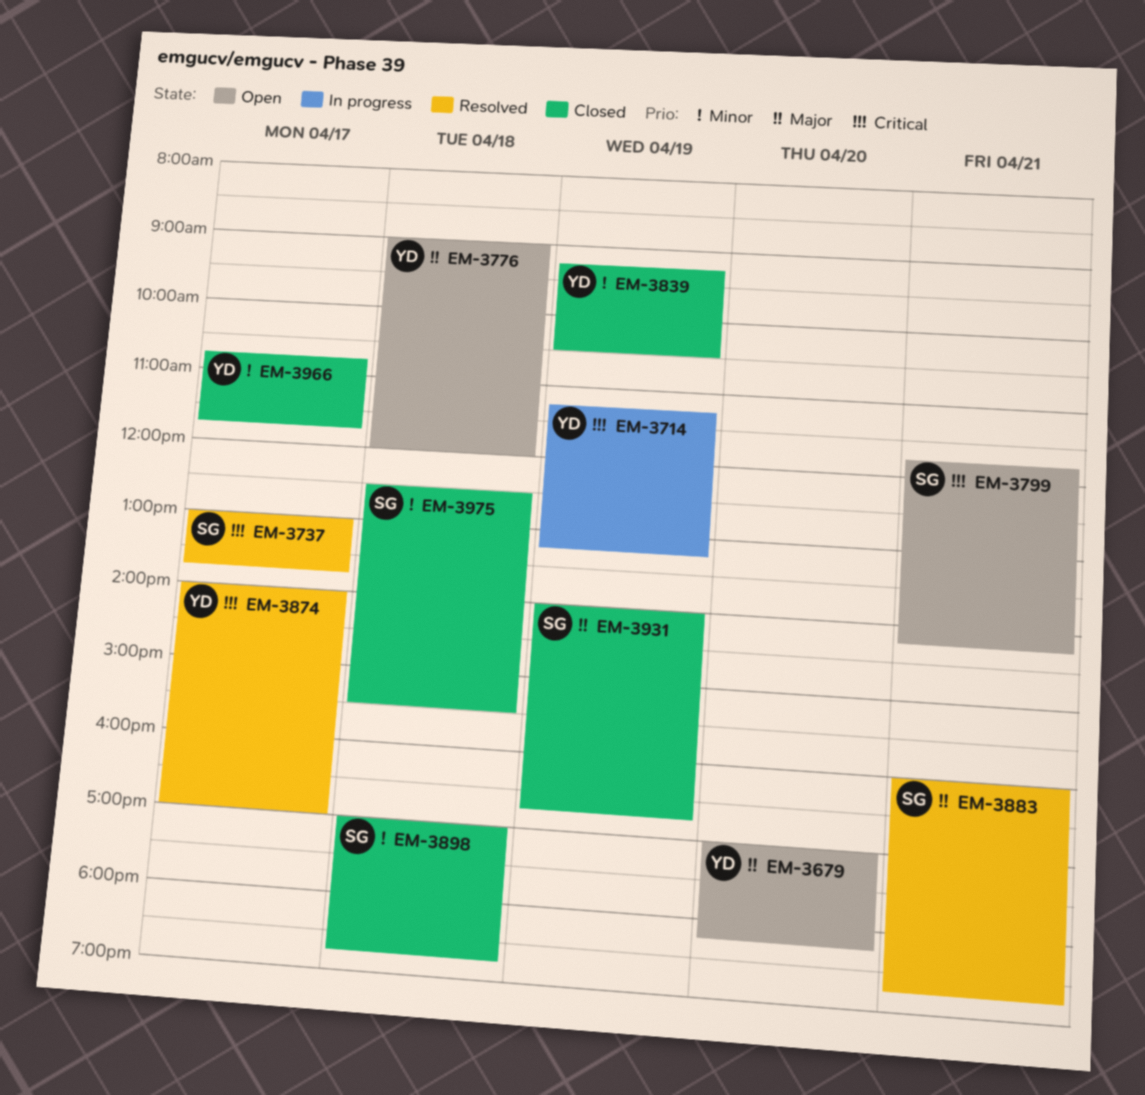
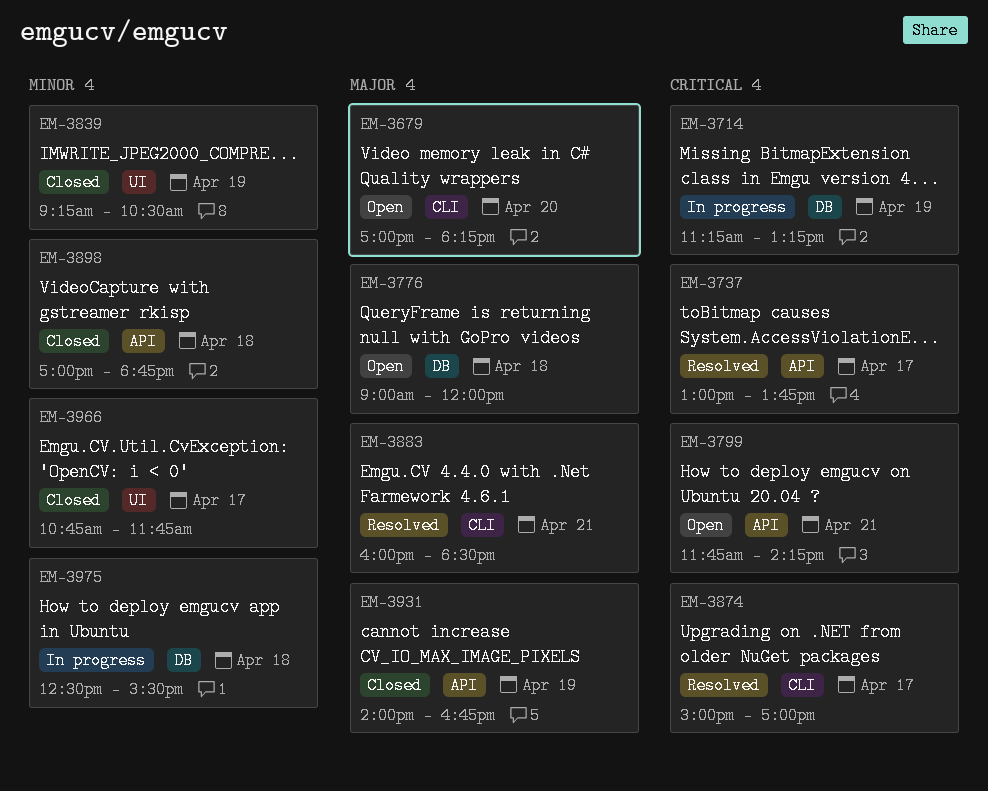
EM-3874, begins: 14:00 -> 15:00
EM-3883, ends: 18:45 -> 18:30
EM-3975, status: Closed -> In progress

